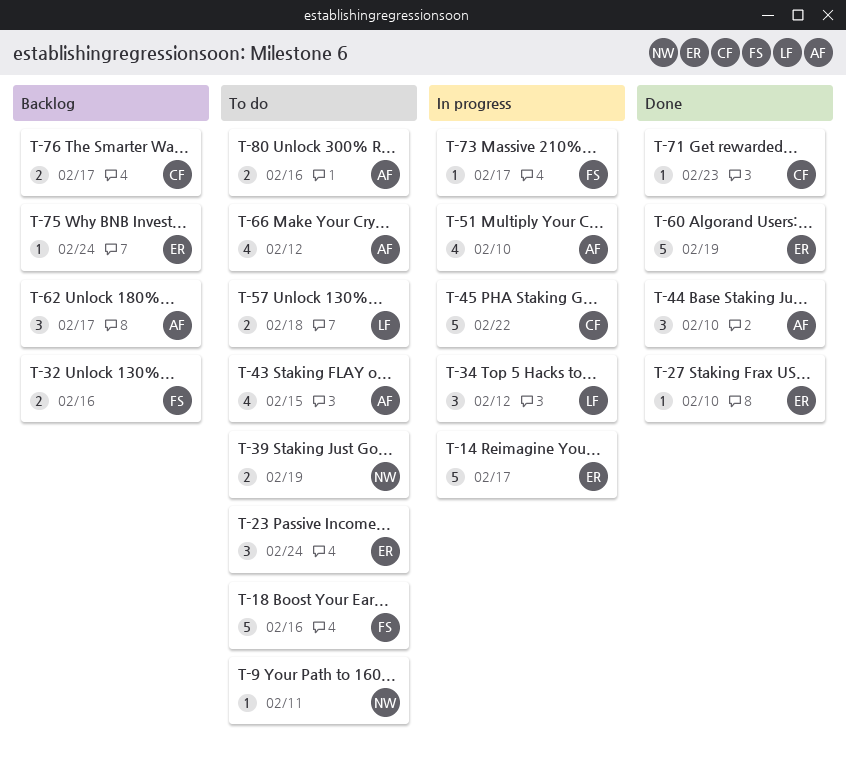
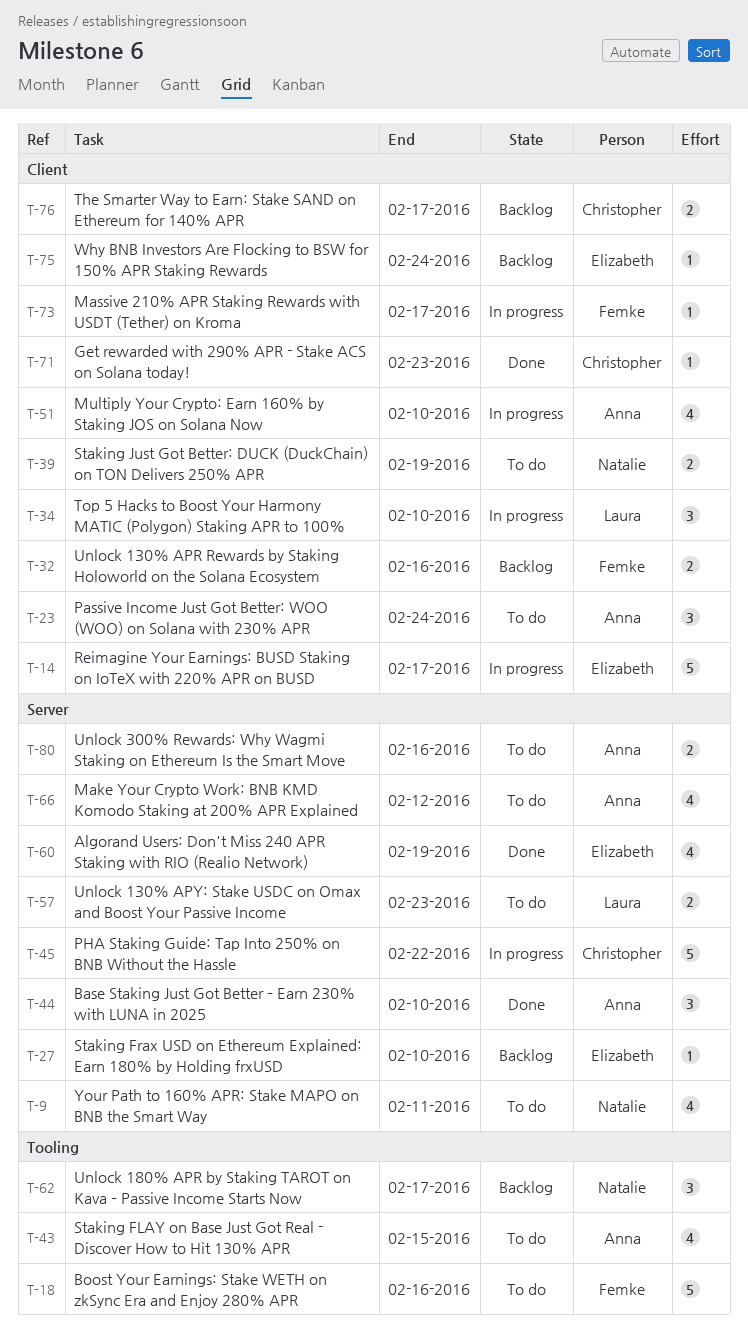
T-9, estimate: 1 -> 4
T-23, owner: Elizabeth -> Anna
T-27, status: Done -> Backlog
T-34, due: Feb 12 -> Feb 10
T-57, due: Feb 18 -> Feb 23
T-60, estimate: 5 -> 4
T-62, owner: Anna -> Natalie

